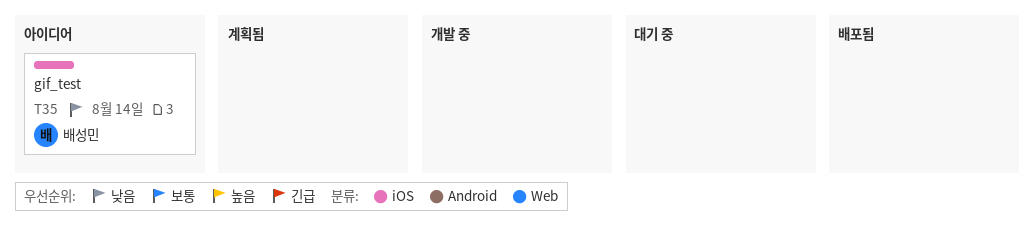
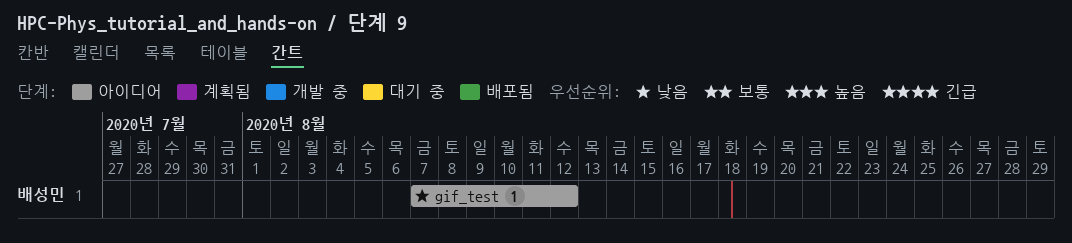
gif_test, due: Aug 14 -> Aug 12

